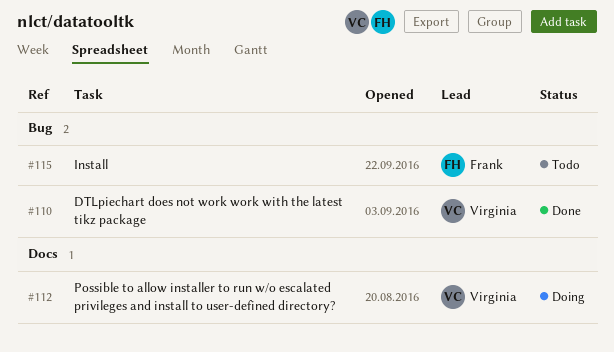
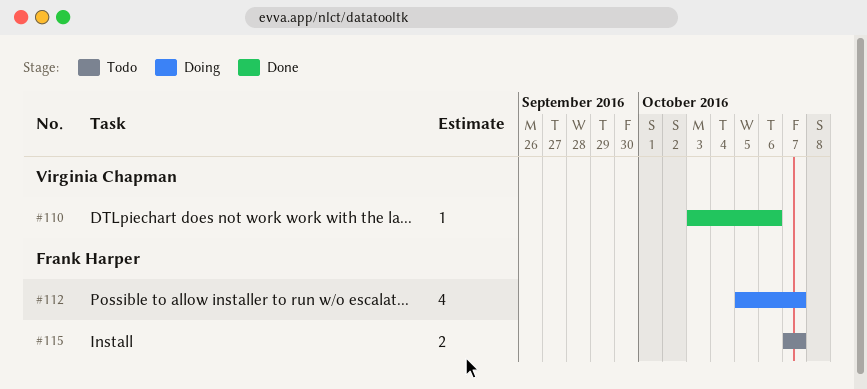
#112, owner: Virginia Chapman -> Frank Harper

